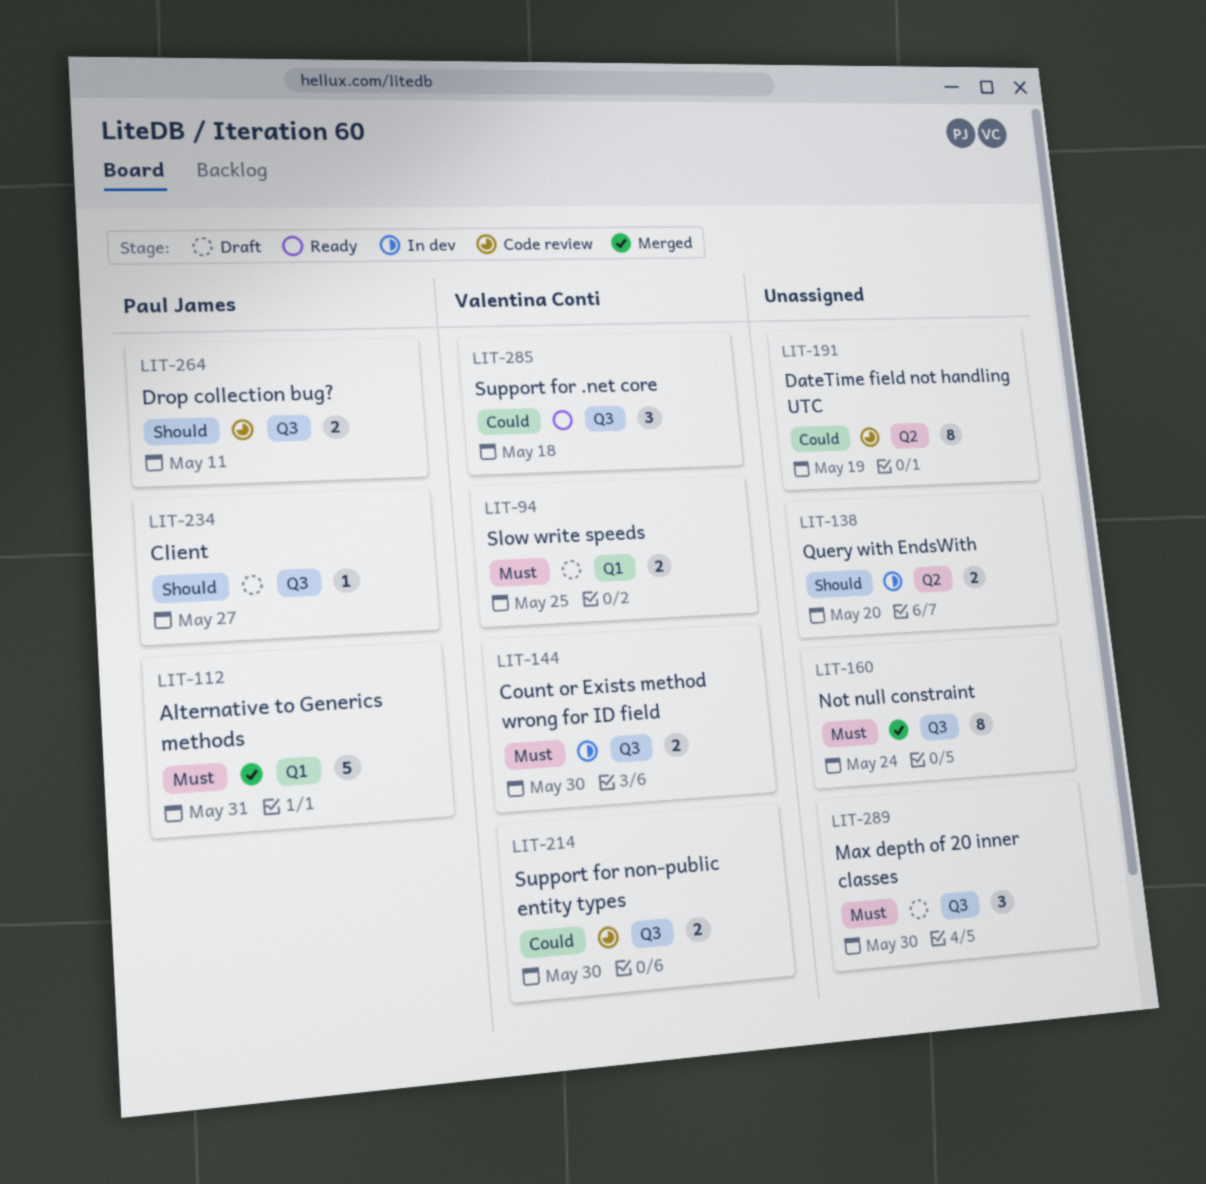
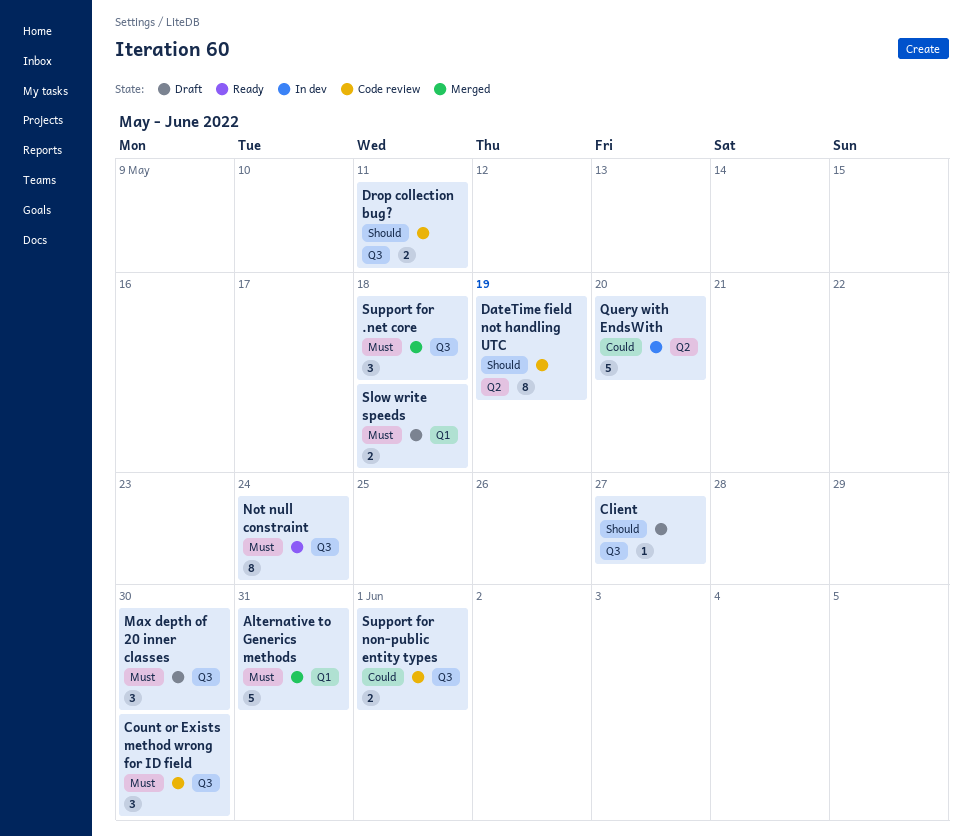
Count or Exists method wrong for ID field, status: In dev -> Code review
Count or Exists method wrong for ID field, estimate: 2 -> 3
DateTime field not handling UTC, priority: Could -> Should
Not null constraint, status: Merged -> Ready
Query with EndsWith, priority: Should -> Could
Query with EndsWith, estimate: 2 -> 5
Slow write speeds, due: May 25 -> May 18
Support for .net core, status: Ready -> Merged
Support for .net core, priority: Could -> Must
Support for non-public entity types, due: May 30 -> Jun 1

